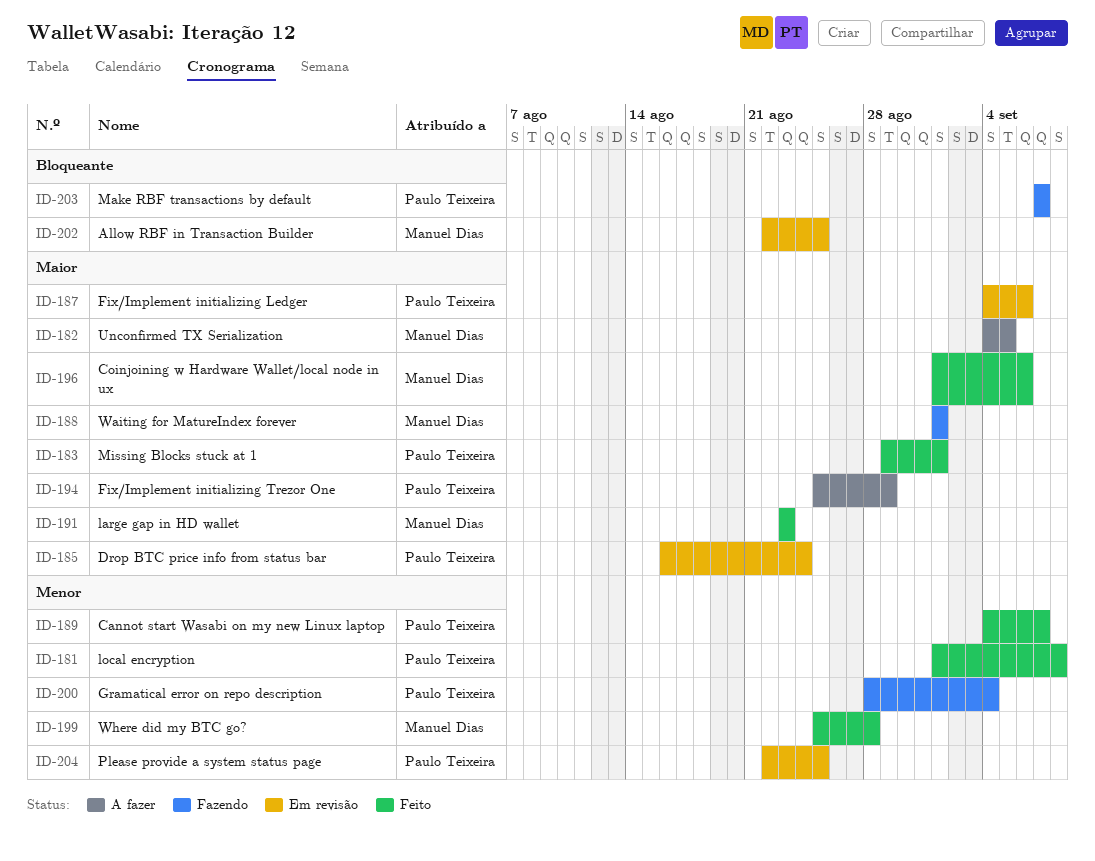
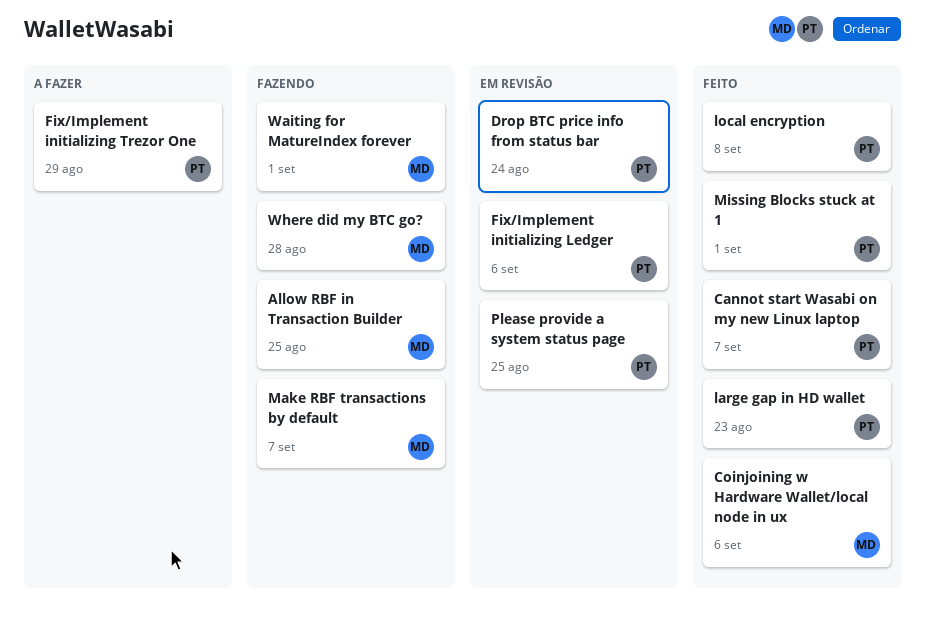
Allow RBF in Transaction Builder, status: Em revisão -> Fazendo
Gramatical error on repo description: present -> none
large gap in HD wallet, owner: Manuel Dias -> Paulo Teixeira
Make RBF transactions by default, owner: Paulo Teixeira -> Manuel Dias
Unconfirmed TX Serialization: present -> none
Where did my BTC go?, status: Feito -> Fazendo

